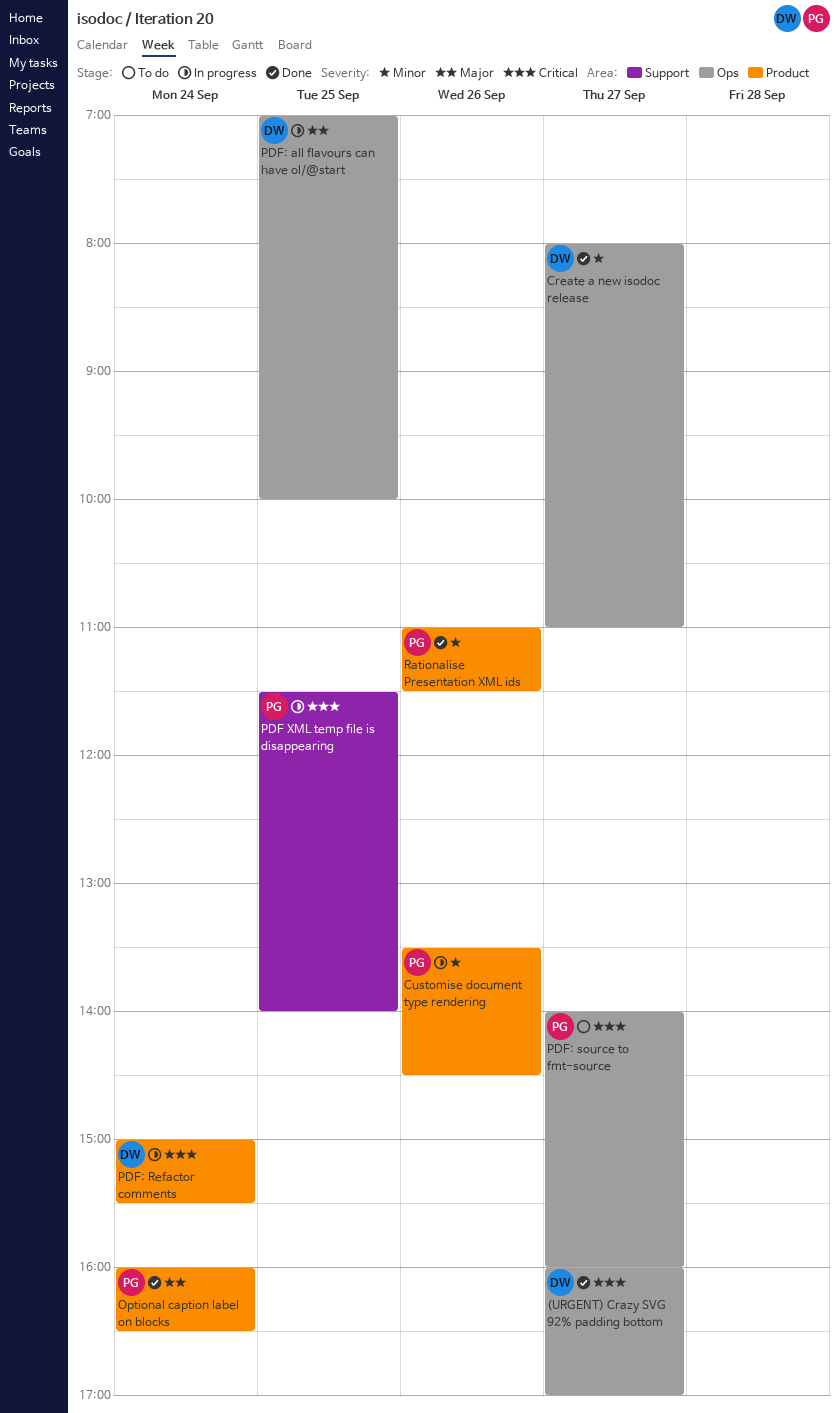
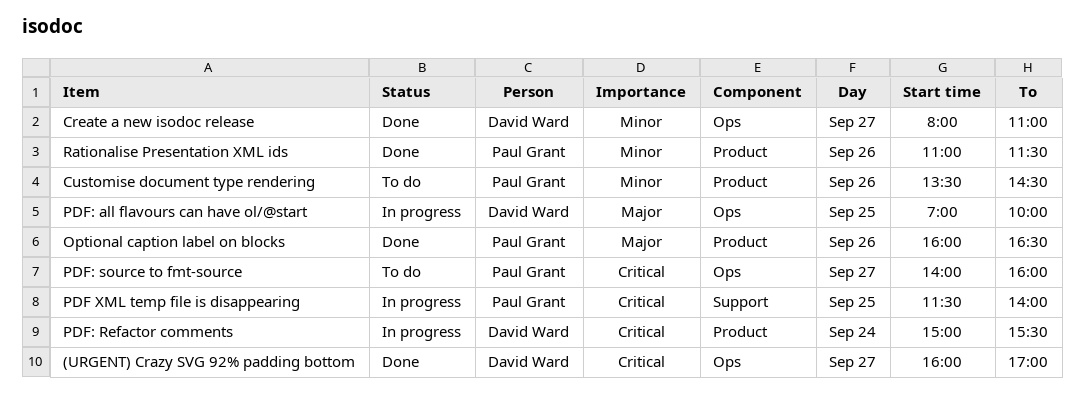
Customise document type rendering, status: In progress -> To do
Optional caption label on blocks, day: Sep 24 -> Sep 26

